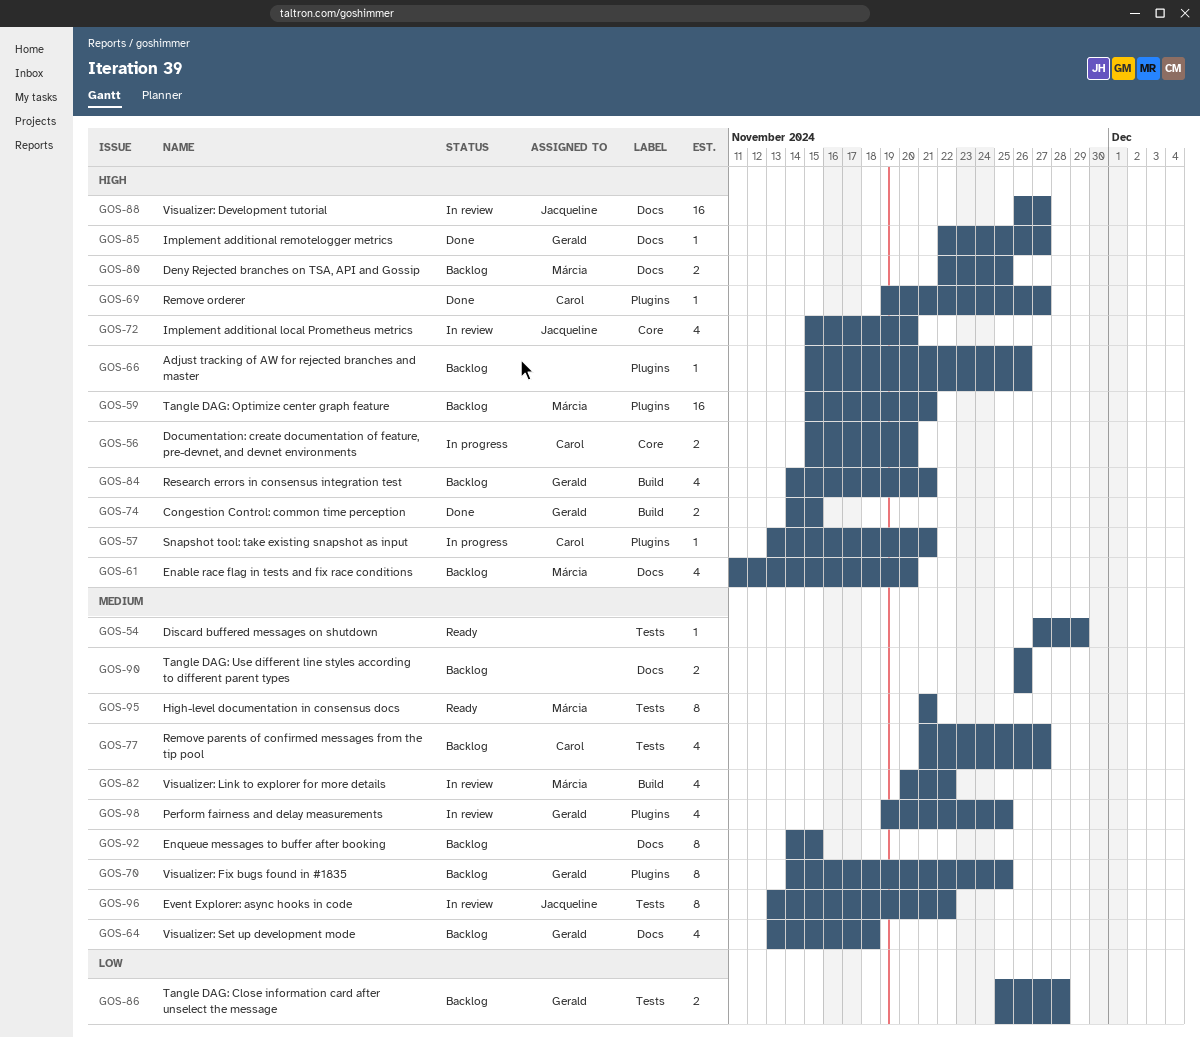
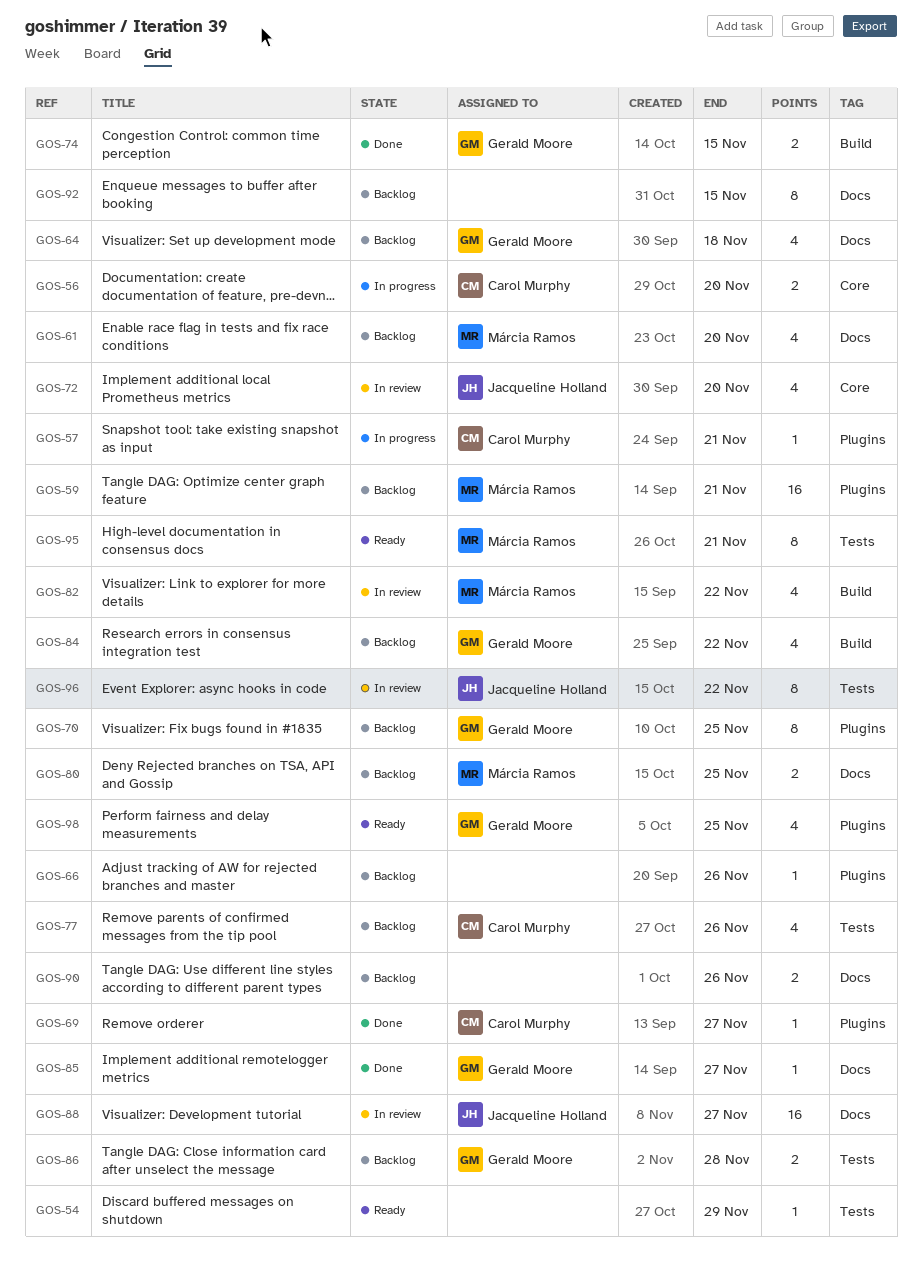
GOS-77, due: Nov 27 -> Nov 26
GOS-84, due: Nov 21 -> Nov 22
GOS-98, status: In review -> Ready

